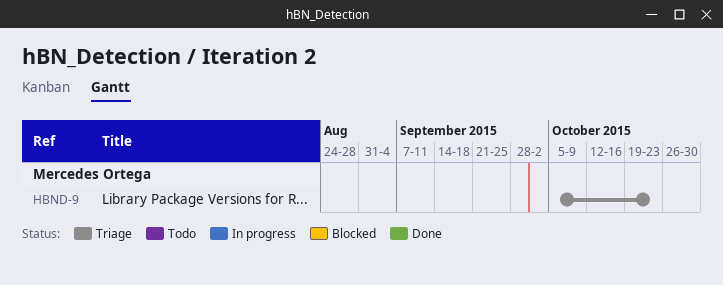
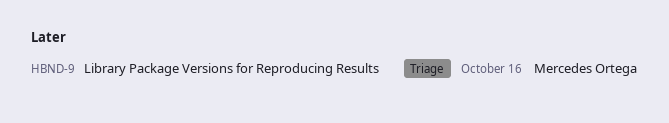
HBND-9, due: Oct 23 -> Oct 16

